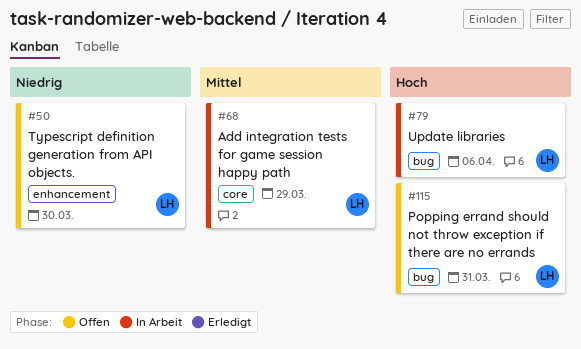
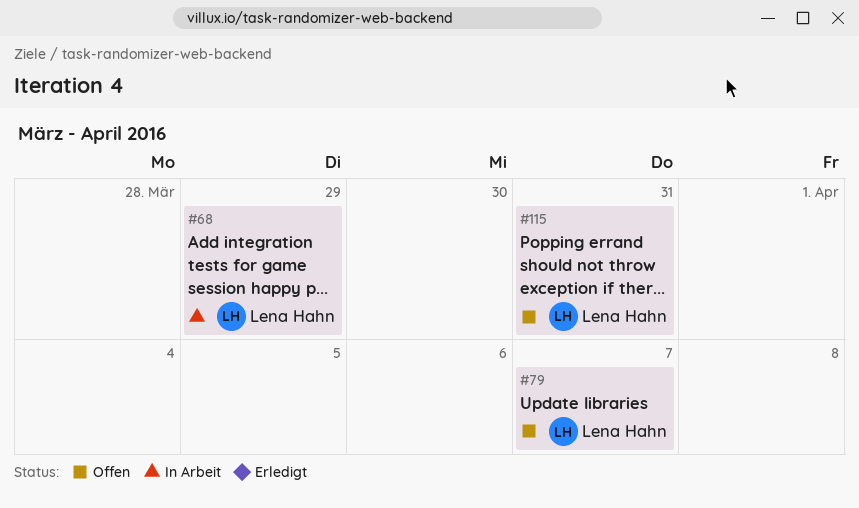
#50: present -> none
#79, status: In Arbeit -> Offen
#79, due: Apr 6 -> Apr 7

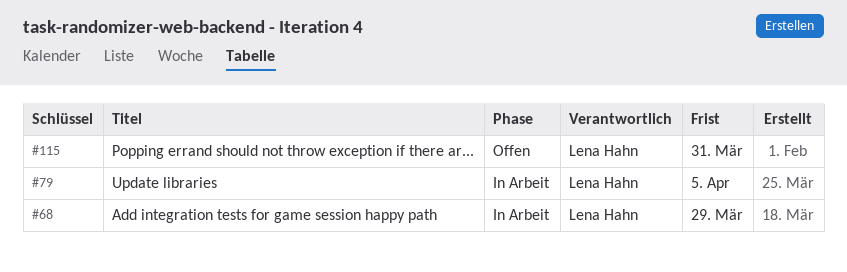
#79, status: Offen -> In Arbeit
#79, due: Apr 7 -> Apr 5

